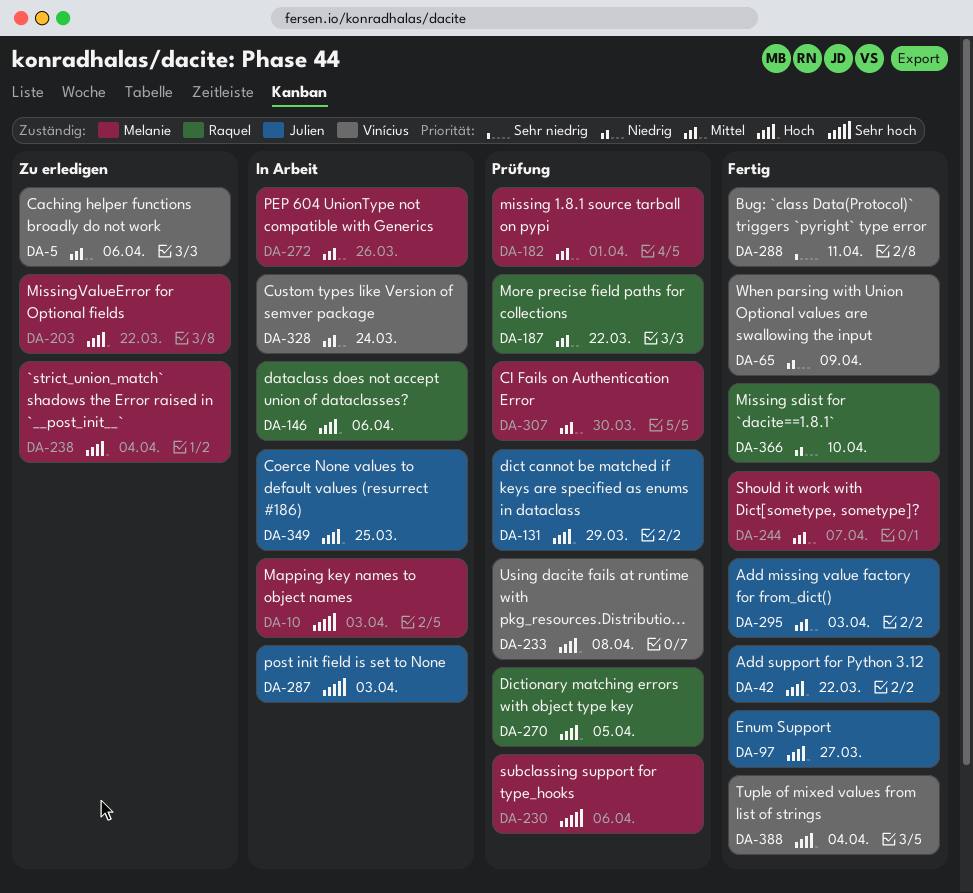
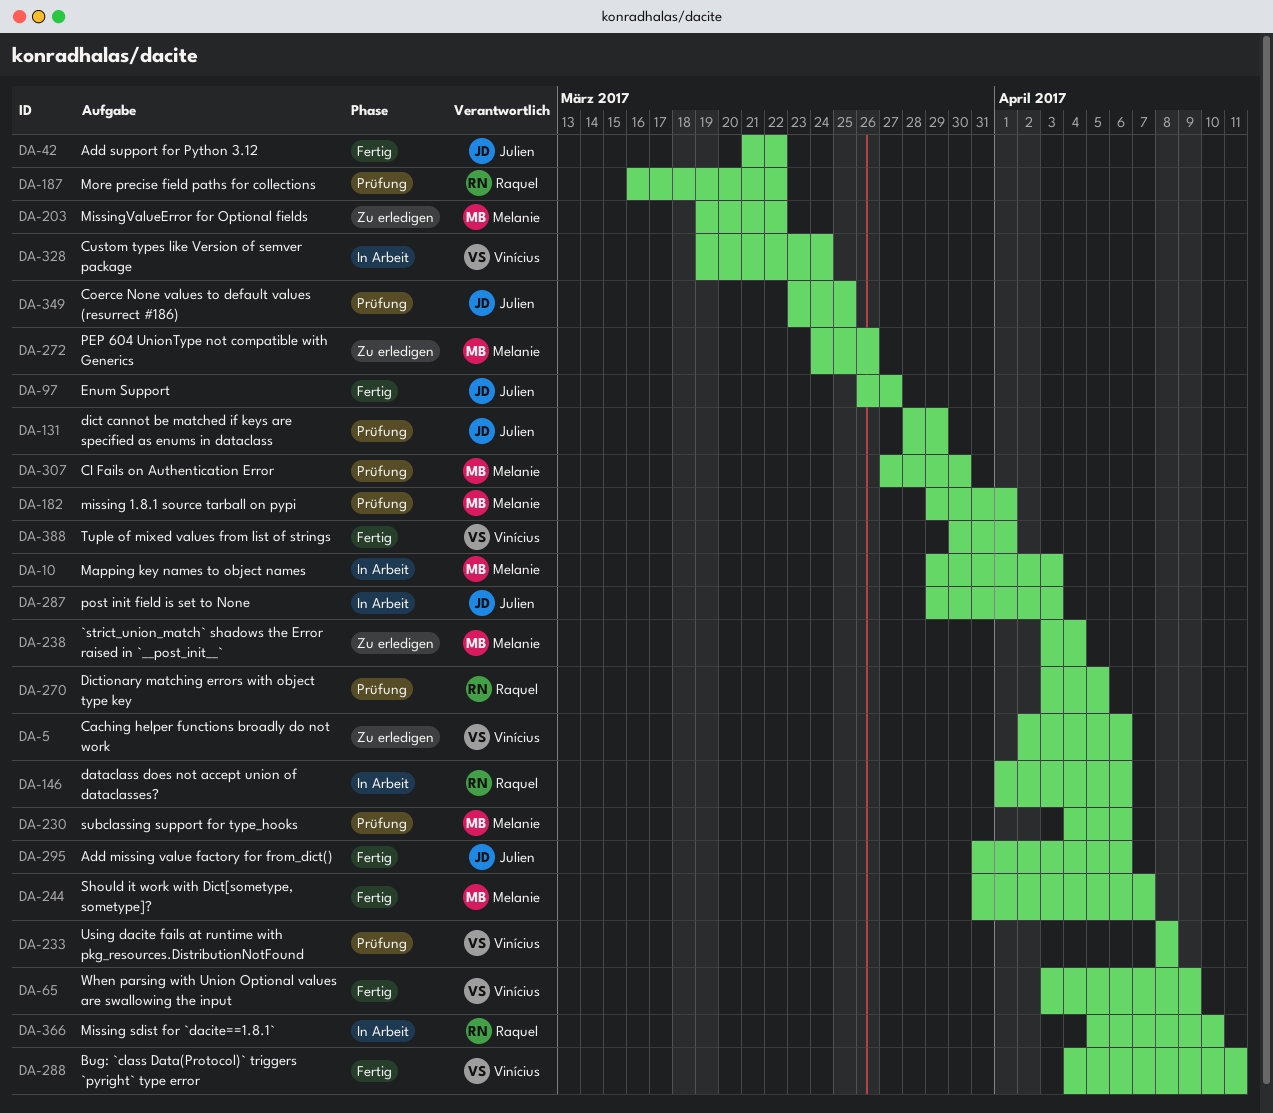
DA-272, status: In Arbeit -> Zu erledigen
DA-295, due: Apr 3 -> Apr 6
DA-349, status: In Arbeit -> Prüfung
DA-366, status: Fertig -> In Arbeit
DA-388, due: Apr 4 -> Apr 1

